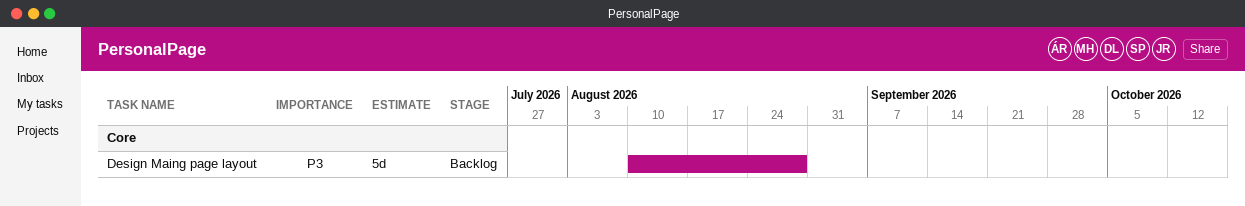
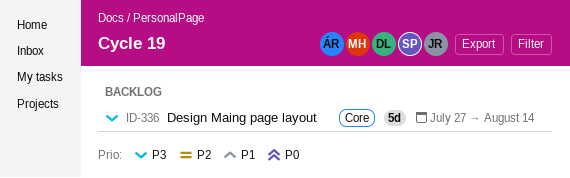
Design Maing page layout, start: Aug 10 -> Jul 27
Design Maing page layout, due: Aug 28 -> Aug 14

